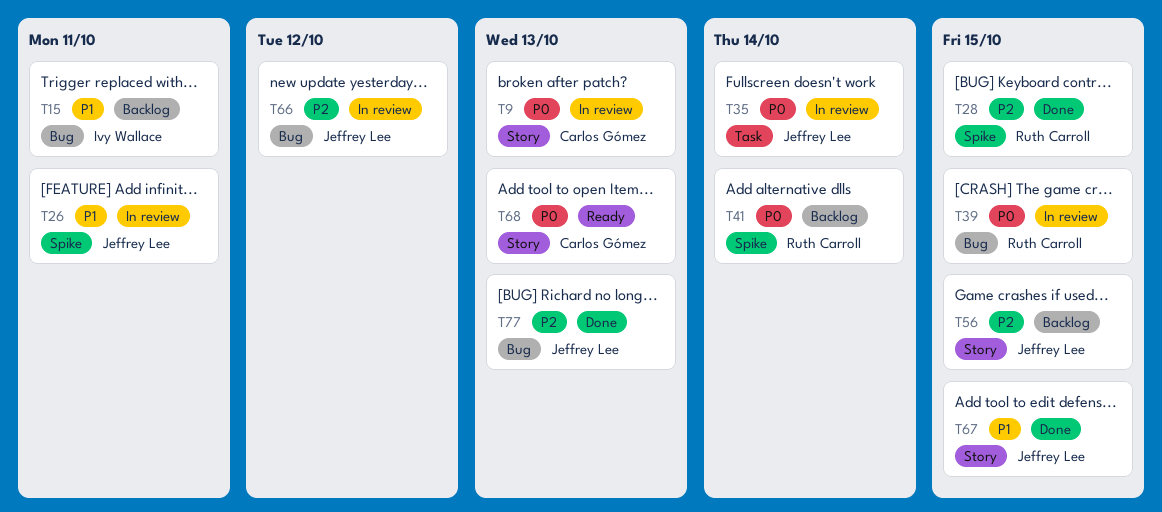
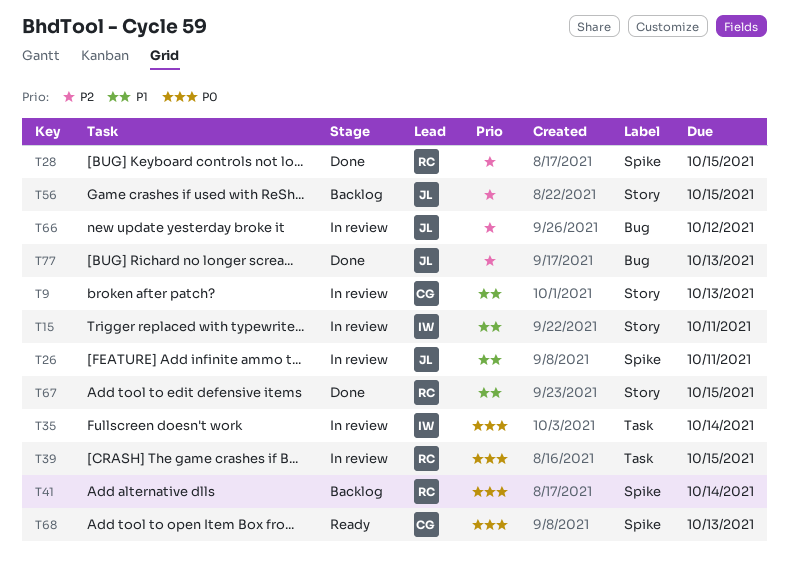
T9, priority: P0 -> P1
T15, status: Backlog -> In review
T15, label: Bug -> Story
T35, owner: Jeffrey Lee -> Ivy Wallace
T39, label: Bug -> Task
T67, owner: Jeffrey Lee -> Ruth Carroll
T68, label: Story -> Spike

